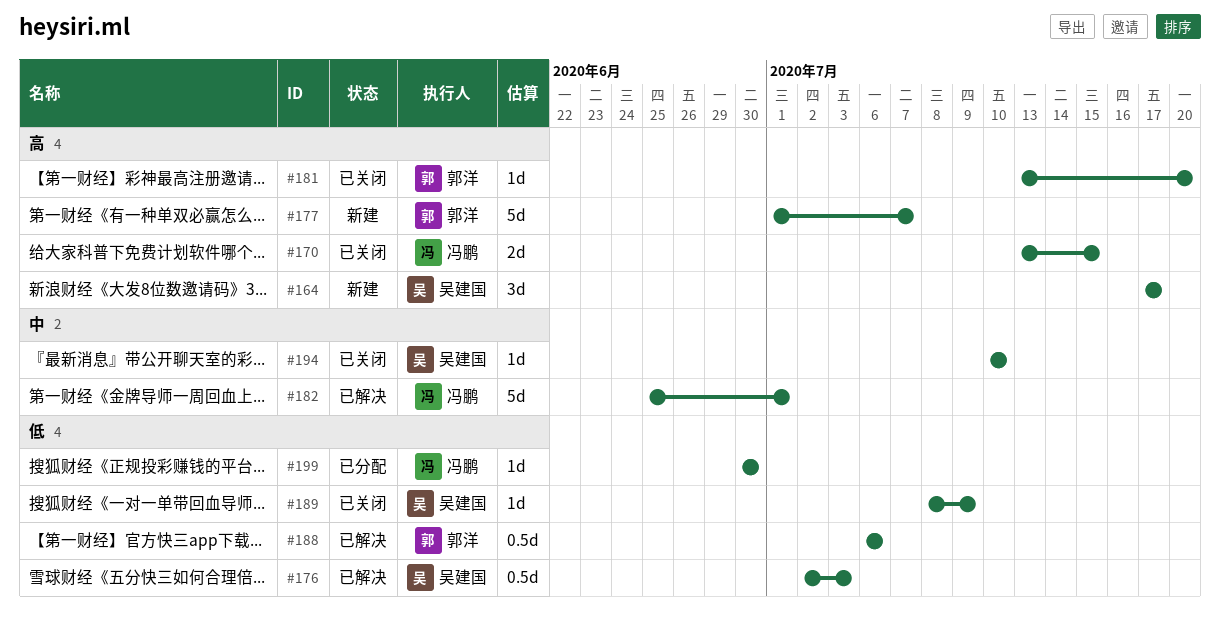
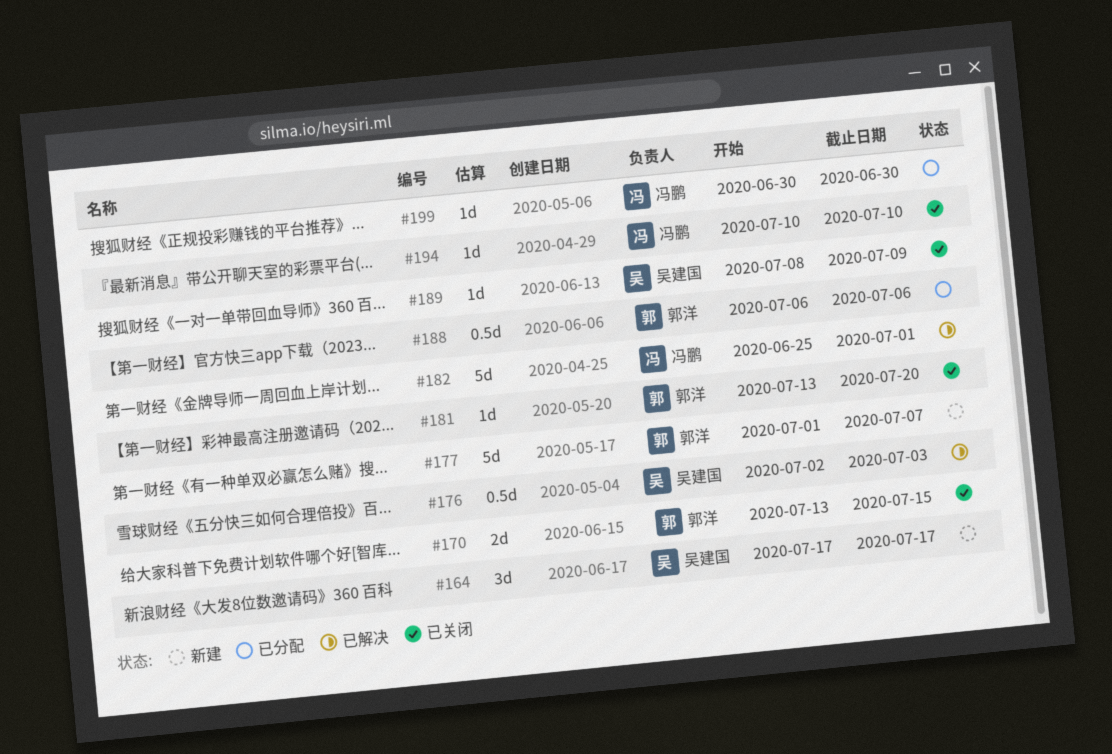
#170, owner: 冯鹏 -> 郭洋
#188, status: 已解决 -> 已分配
#194, owner: 吴建国 -> 冯鹏

